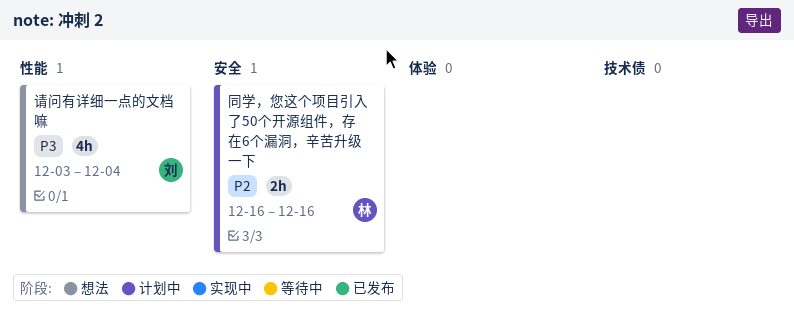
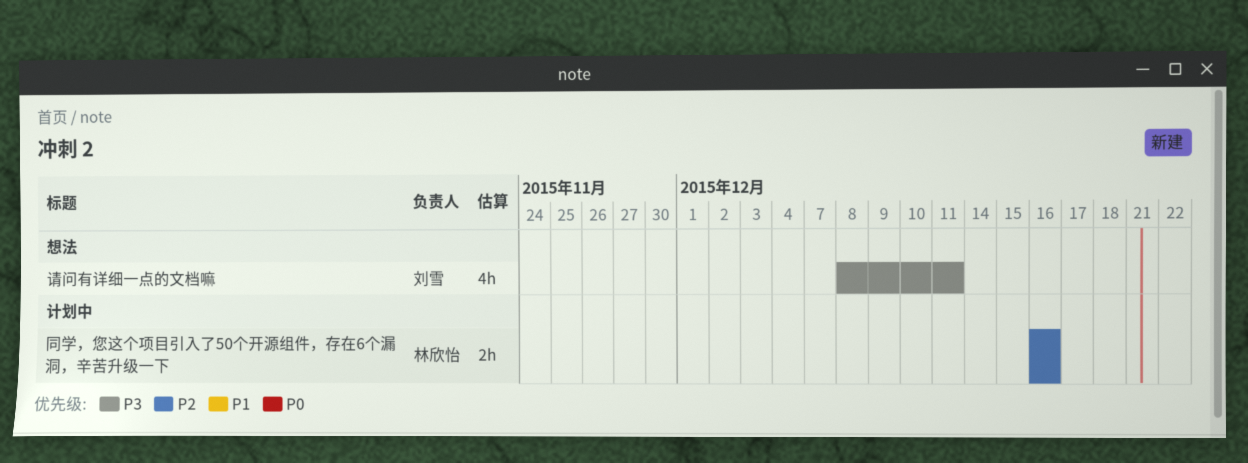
请问有详细一点的文档嘛, start: Dec 3 -> Dec 8
请问有详细一点的文档嘛, due: Dec 4 -> Dec 11

